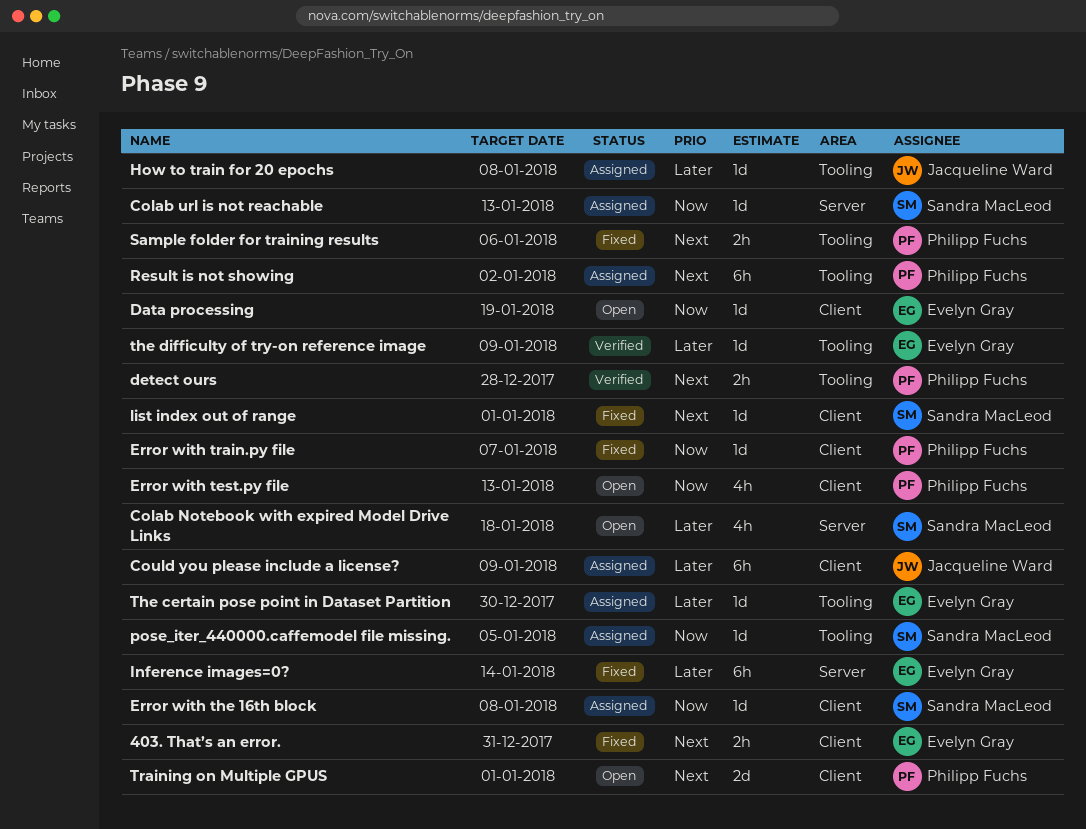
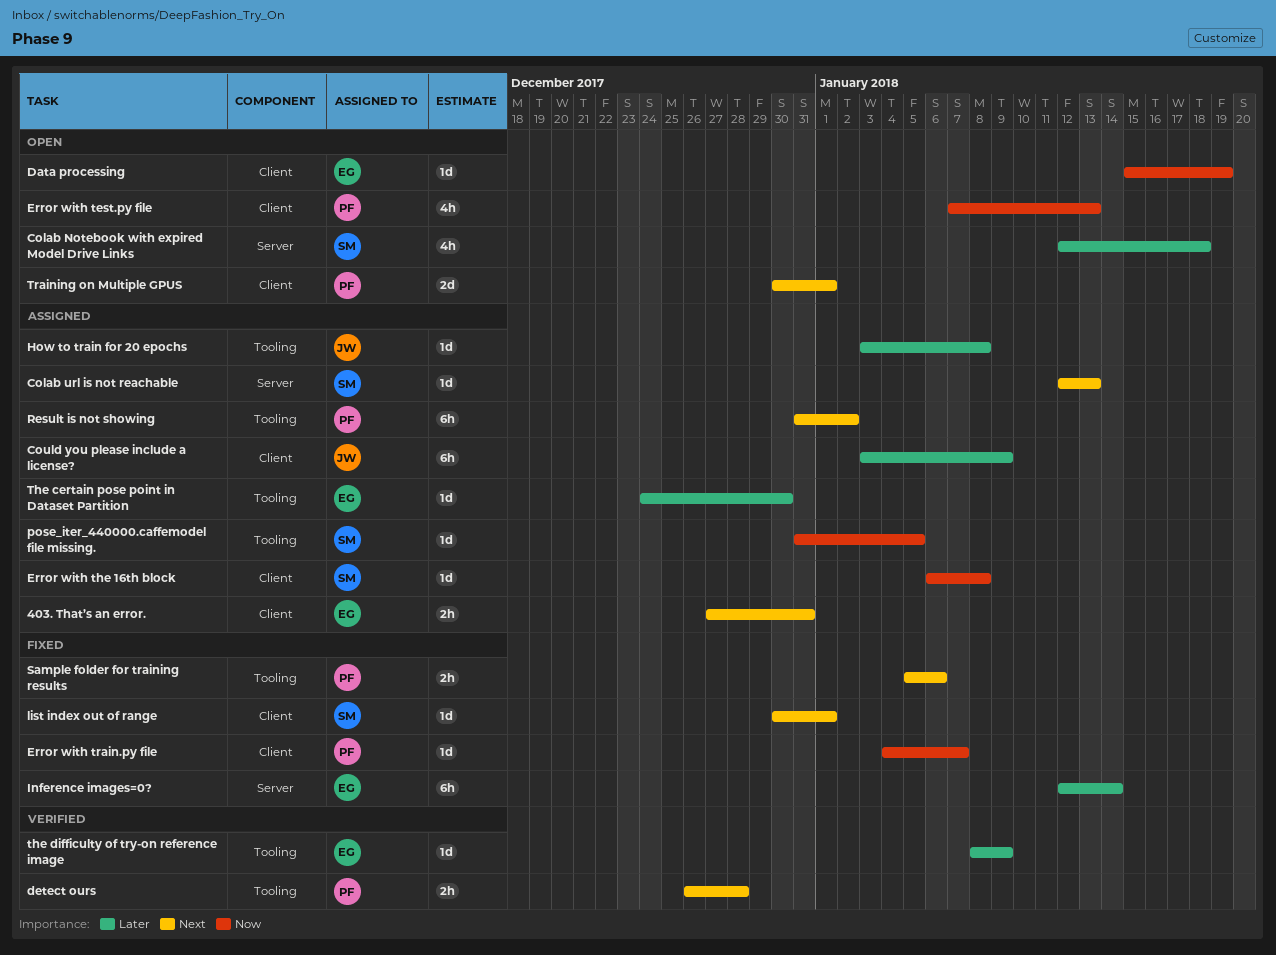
403. That’s an error., status: Fixed -> Assigned
Colab url is not reachable, priority: Now -> Next

